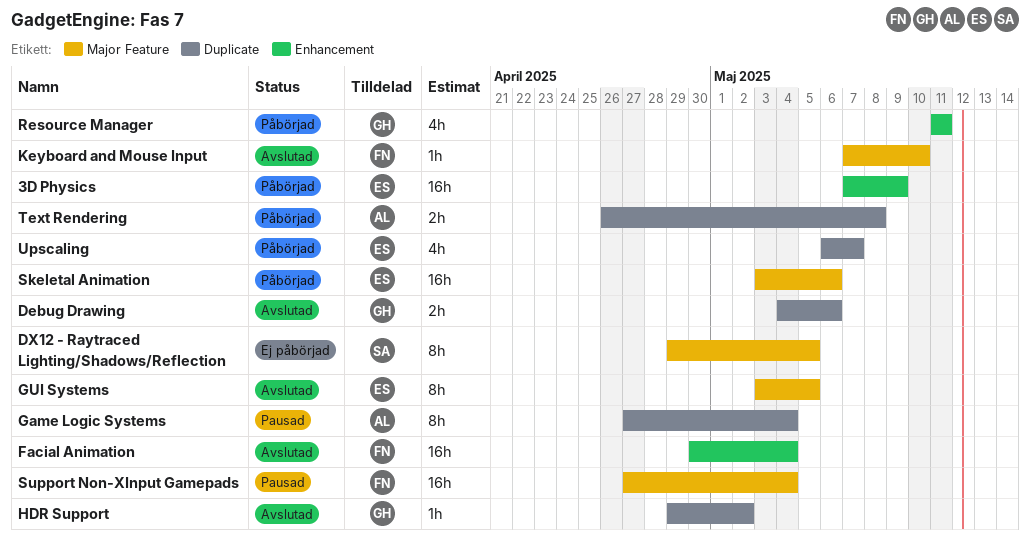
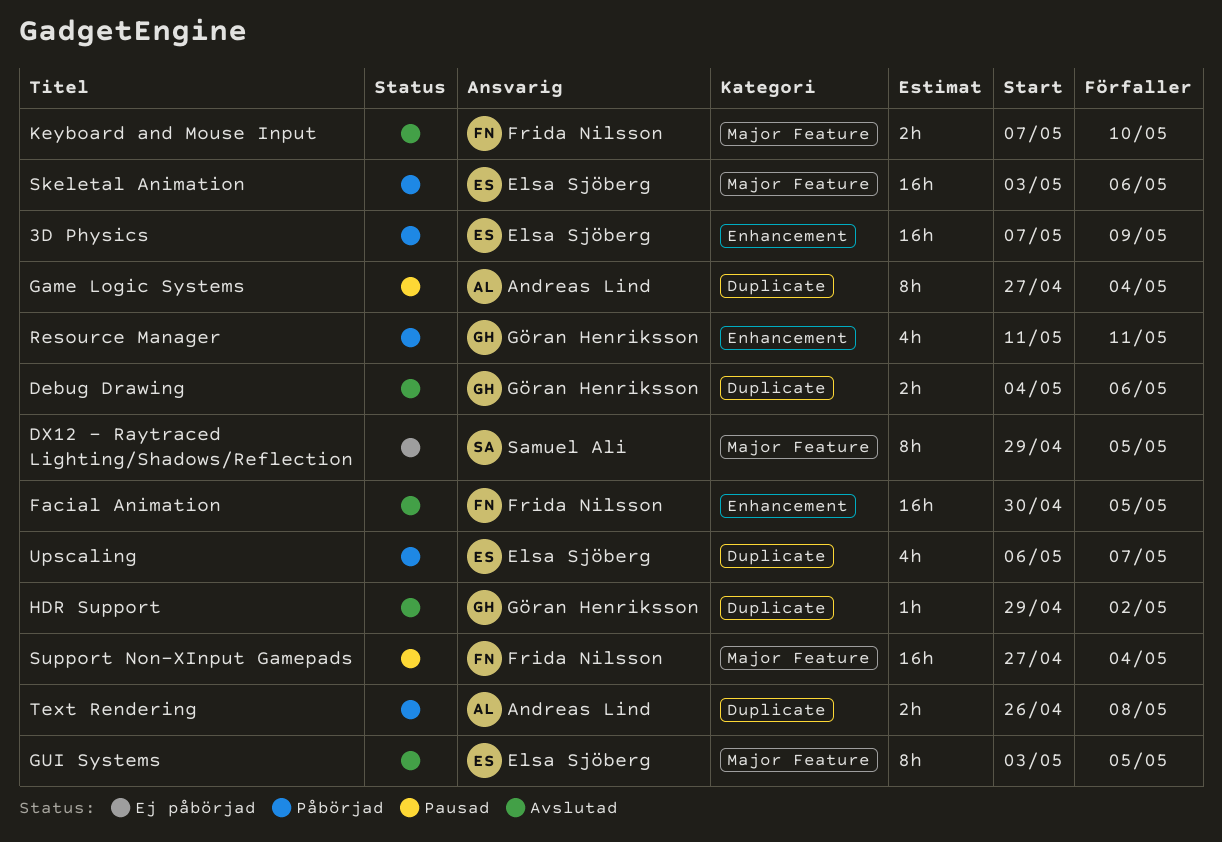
Facial Animation, due: May 4 -> May 5
Keyboard and Mouse Input, estimate: 1h -> 2h

